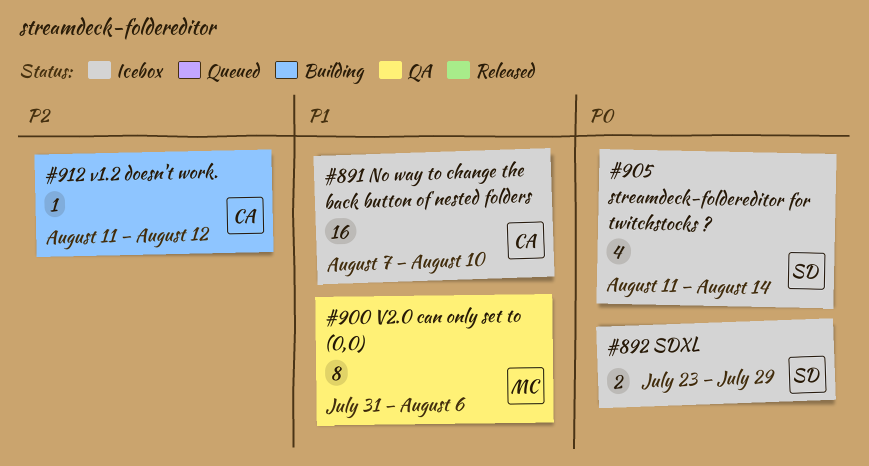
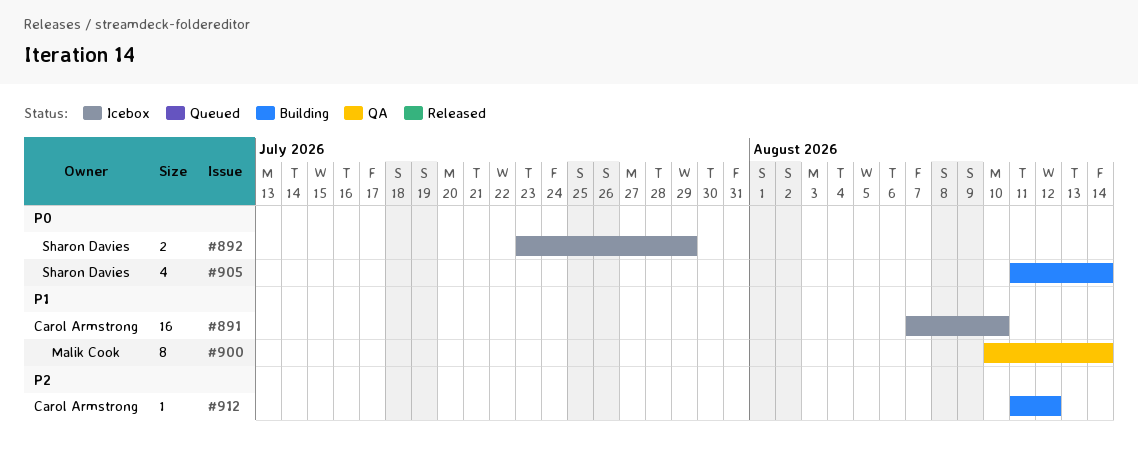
#900, start: Jul 31 -> Aug 10
#900, due: Aug 6 -> Aug 14
#905, status: Icebox -> Building

